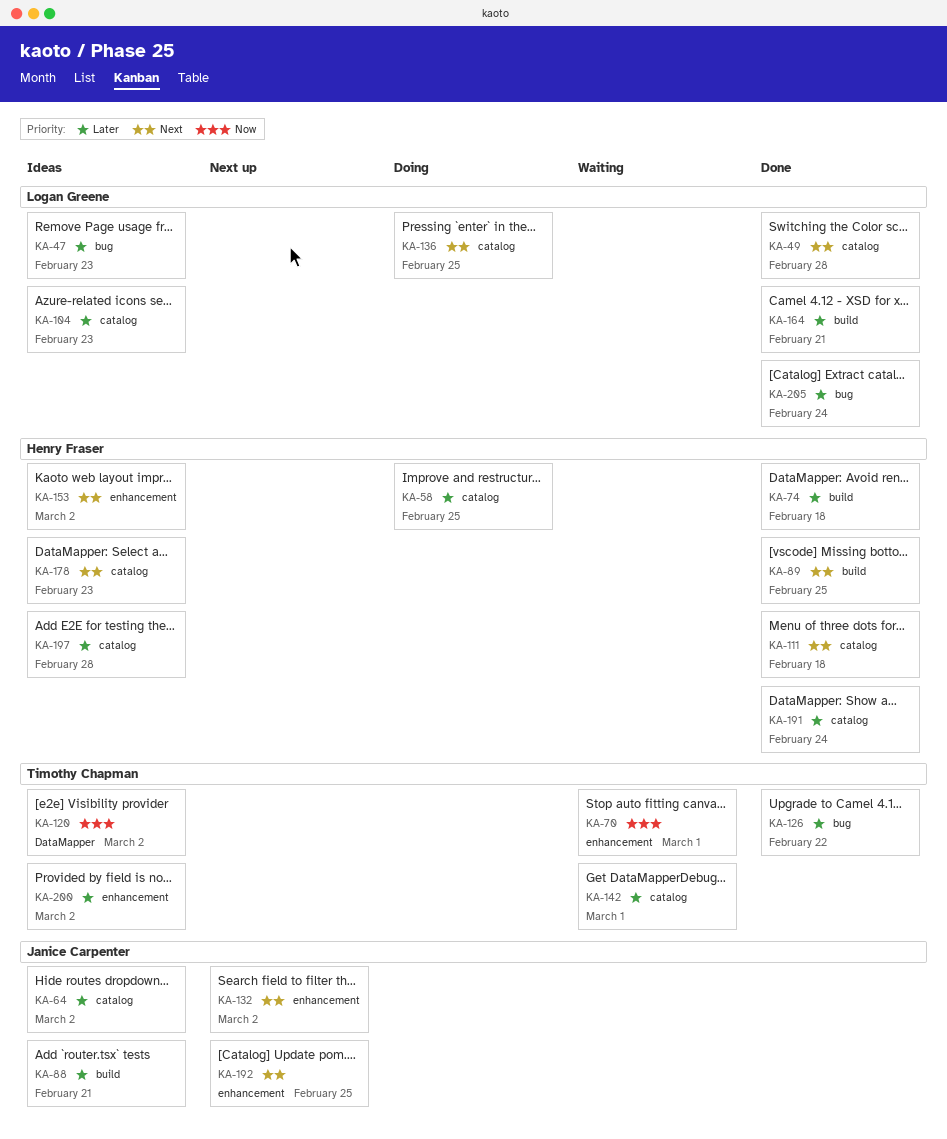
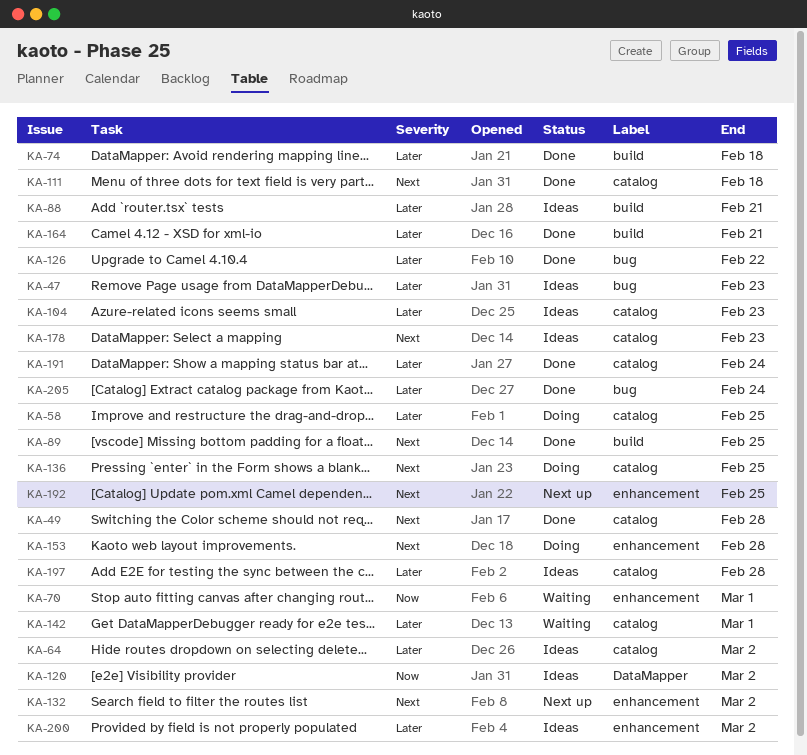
KA-153, status: Ideas -> Doing
KA-153, due: Mar 2 -> Feb 28

